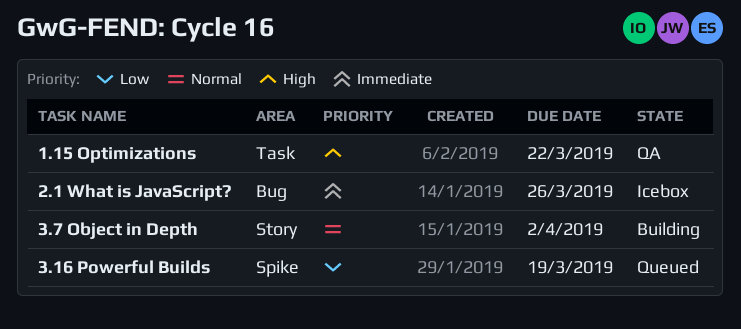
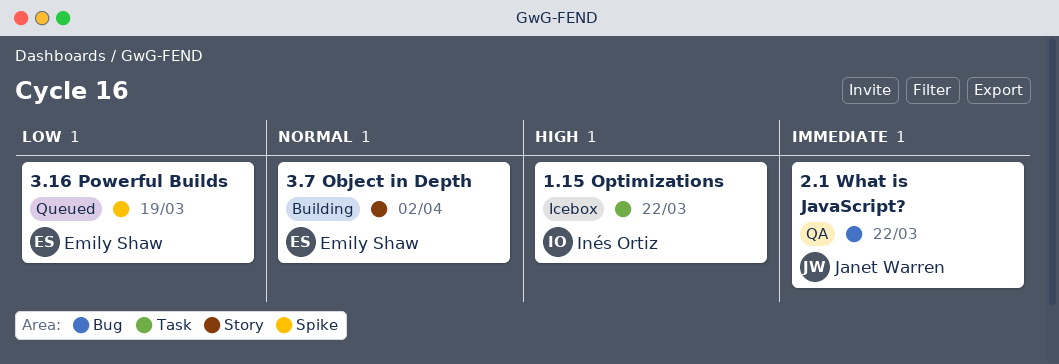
1.15 Optimizations, status: QA -> Icebox
2.1 What is JavaScript?, status: Icebox -> QA
2.1 What is JavaScript?, due: Mar 26 -> Mar 22

